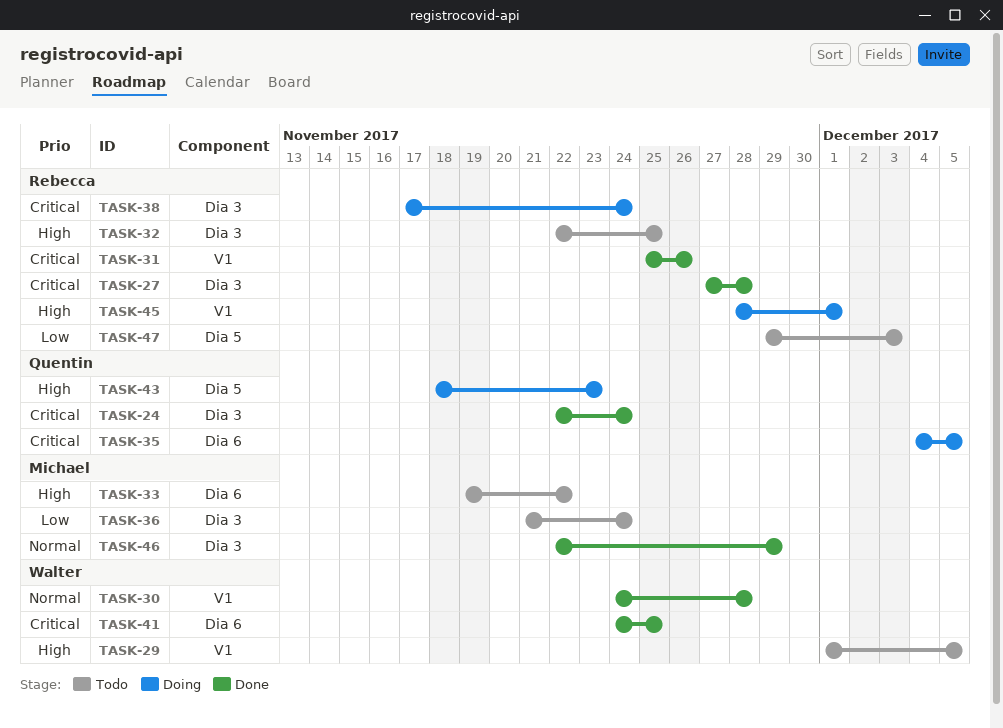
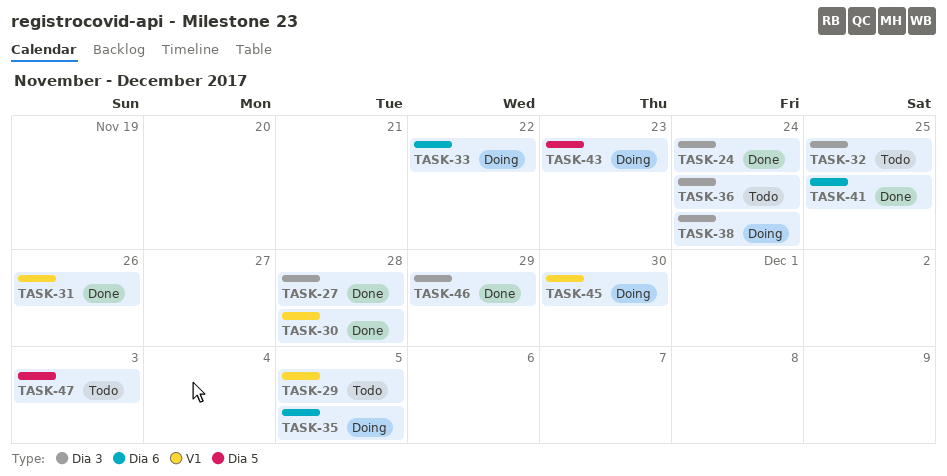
TASK-33, status: Todo -> Doing
TASK-45, due: Dec 1 -> Nov 30

